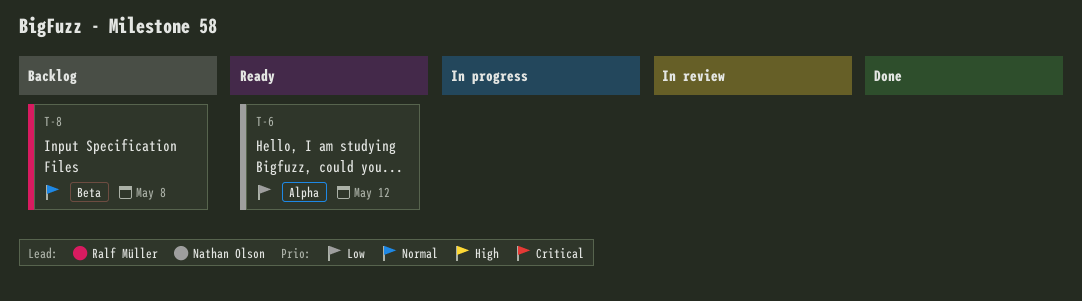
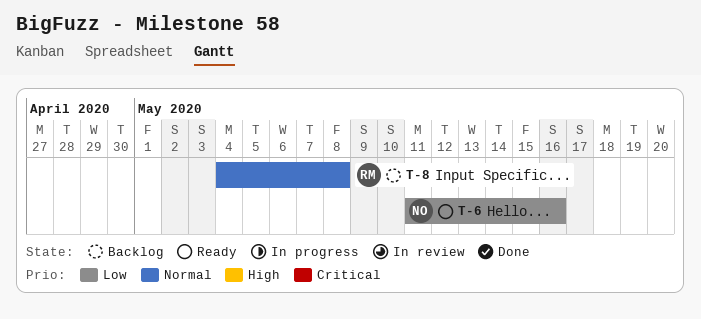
T-6, due: May 12 -> May 16

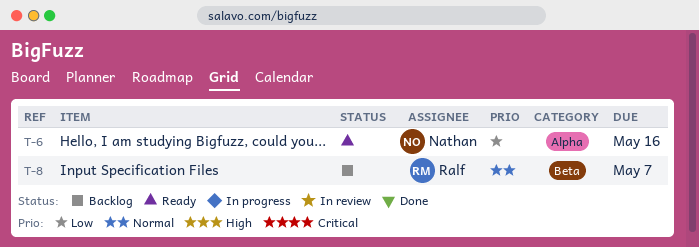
T-8, due: May 8 -> May 7

